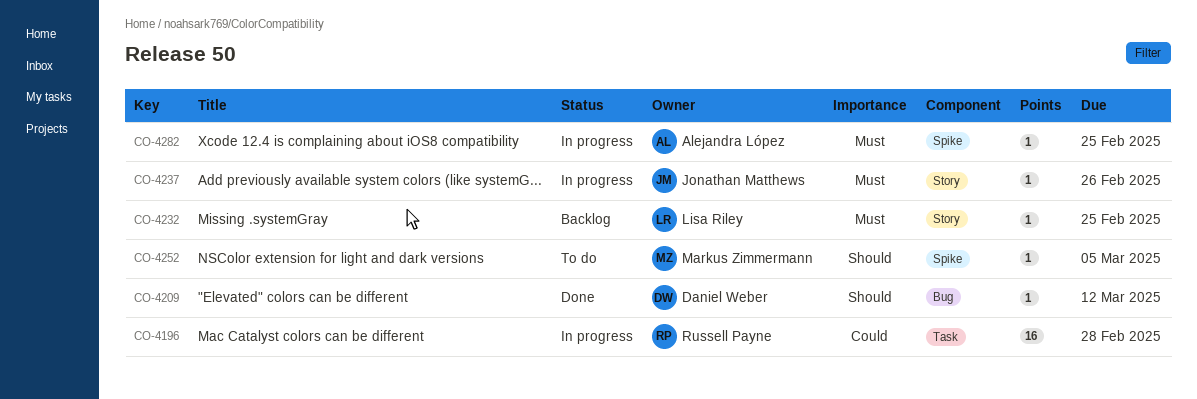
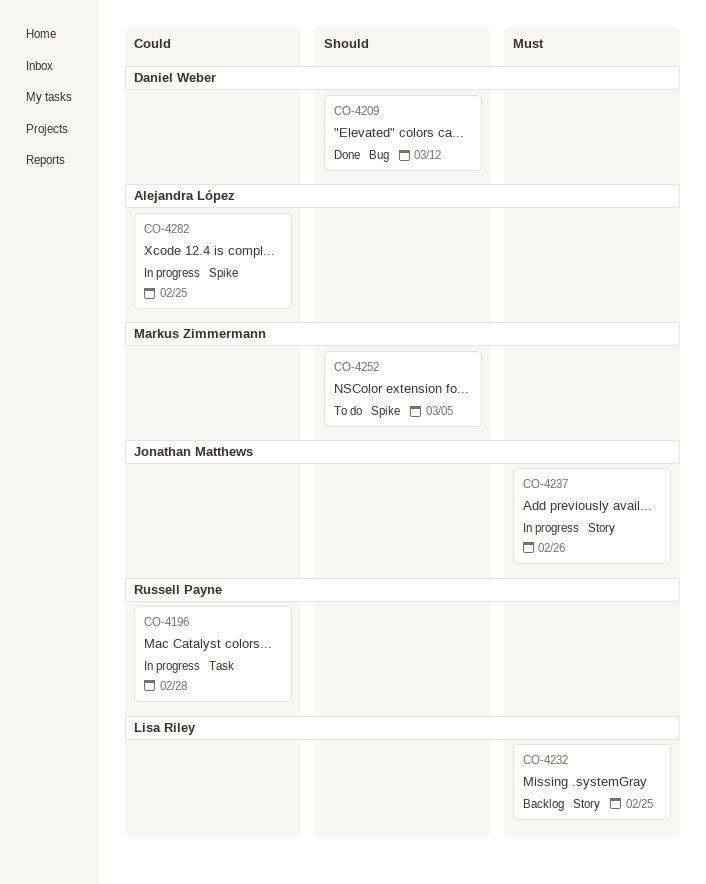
CO-4282, priority: Must -> Could

